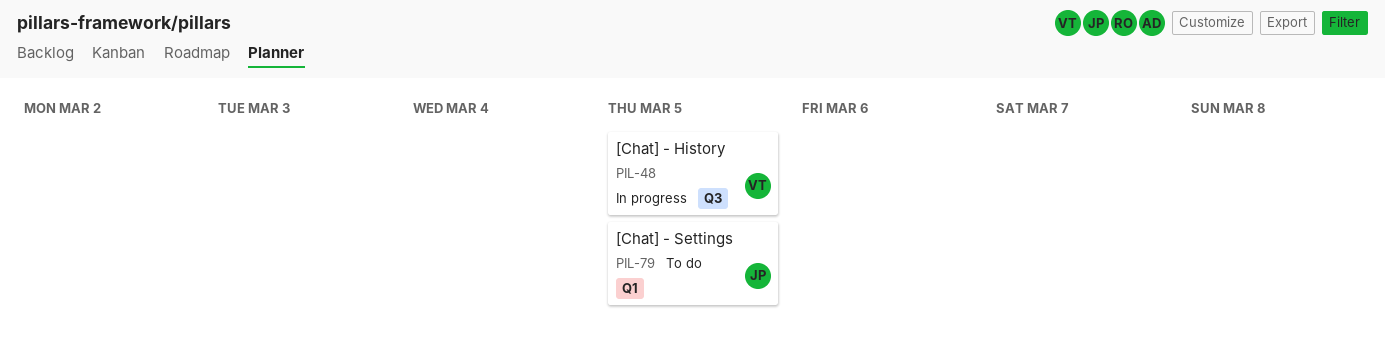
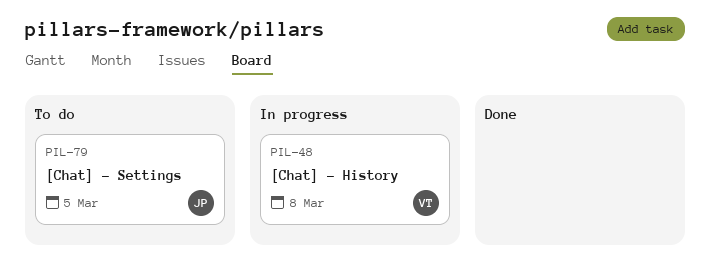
PIL-48, due: Mar 5 -> Mar 8

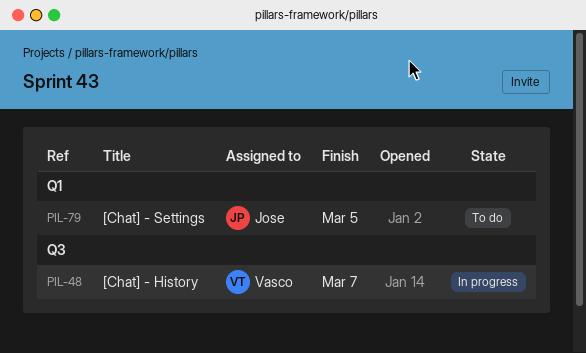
PIL-48, due: Mar 8 -> Mar 7

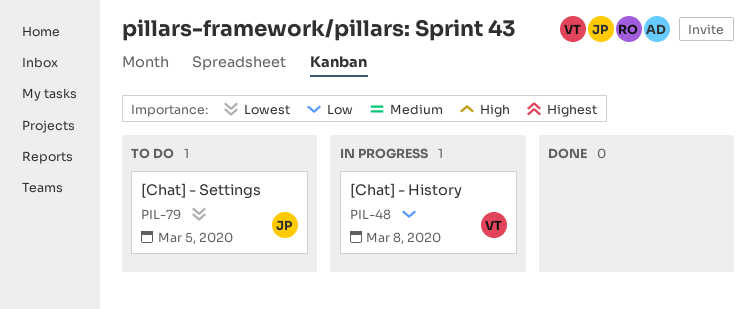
PIL-48, due: Mar 7 -> Mar 8

